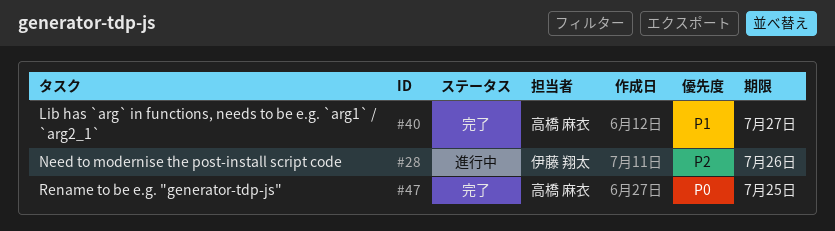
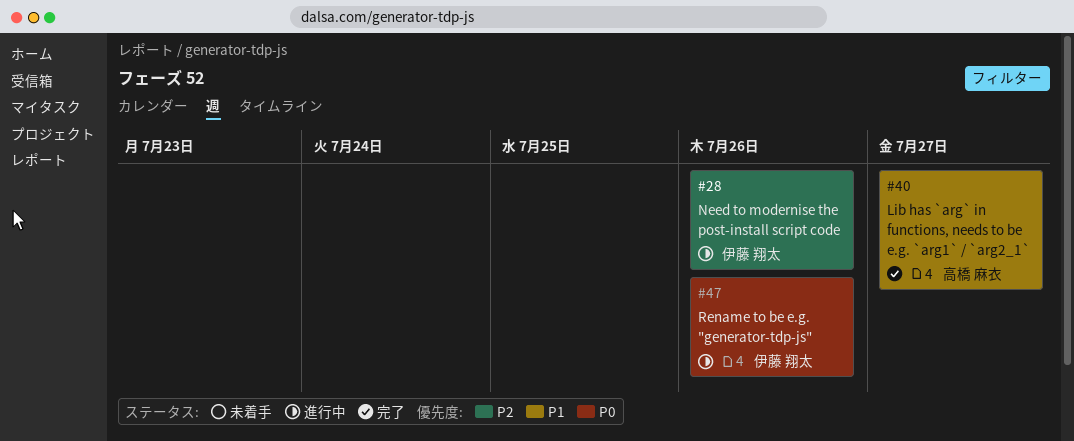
#47, status: 完了 -> 進行中
#47, owner: 高橋 麻衣 -> 伊藤 翔太
#47, due: Jul 25 -> Jul 26

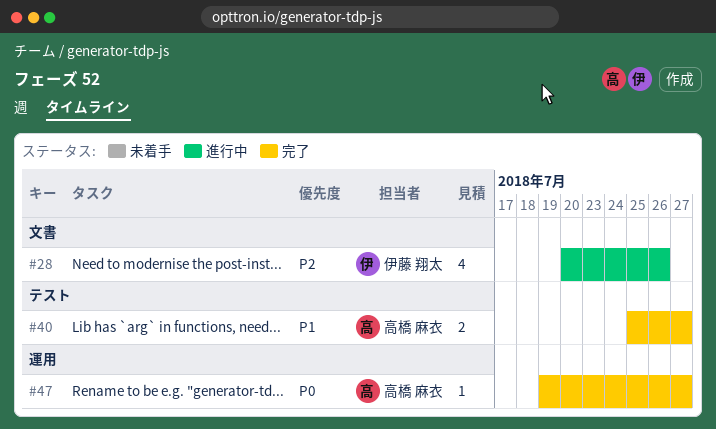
#47, status: 進行中 -> 完了
#47, owner: 伊藤 翔太 -> 高橋 麻衣
#47, due: Jul 26 -> Jul 27

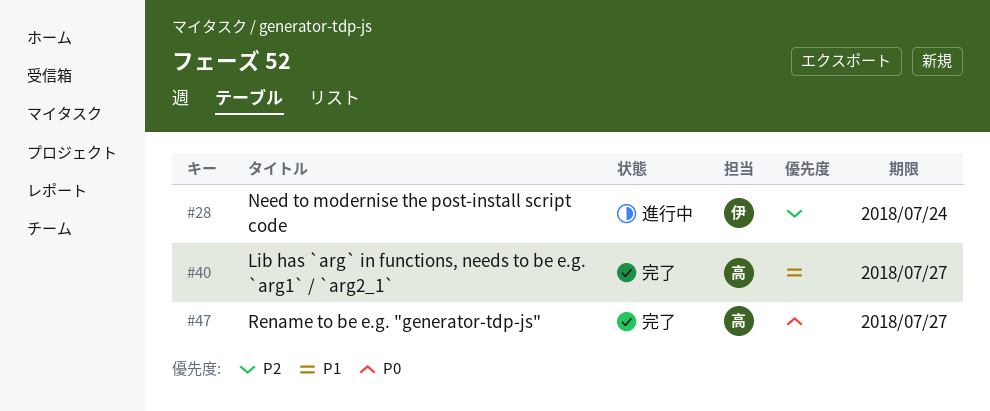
#28, due: Jul 26 -> Jul 24

